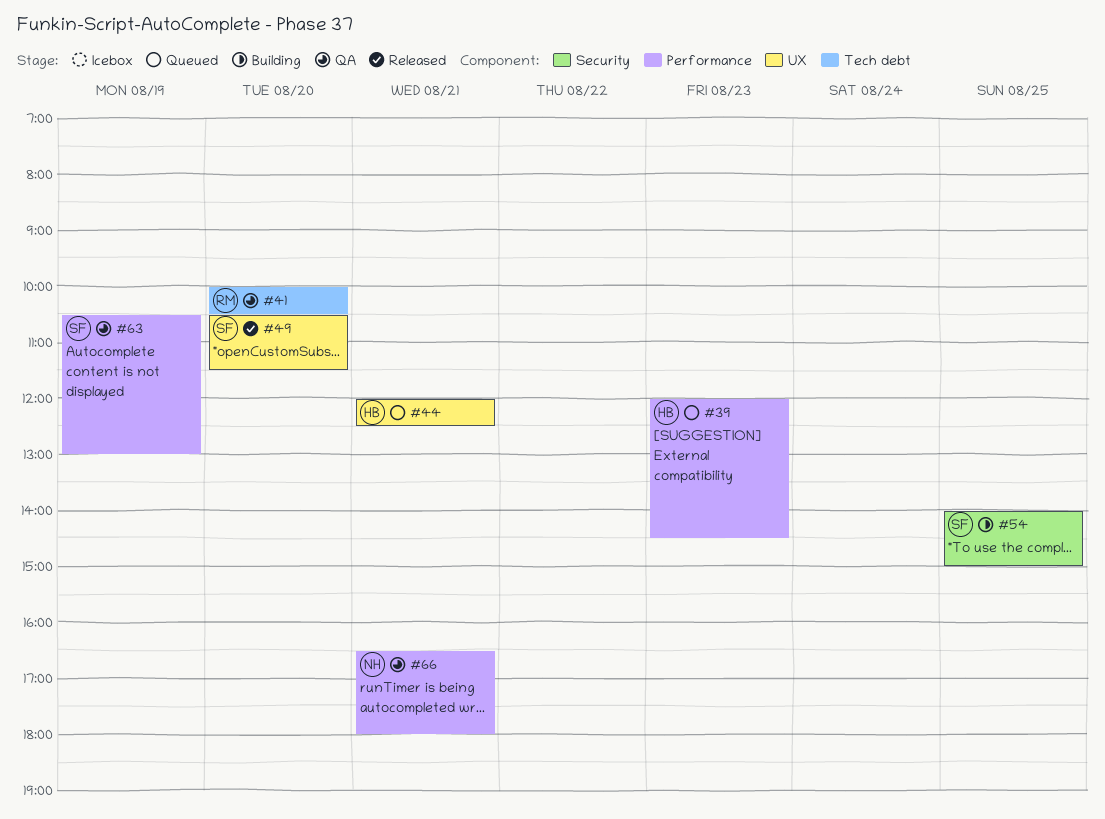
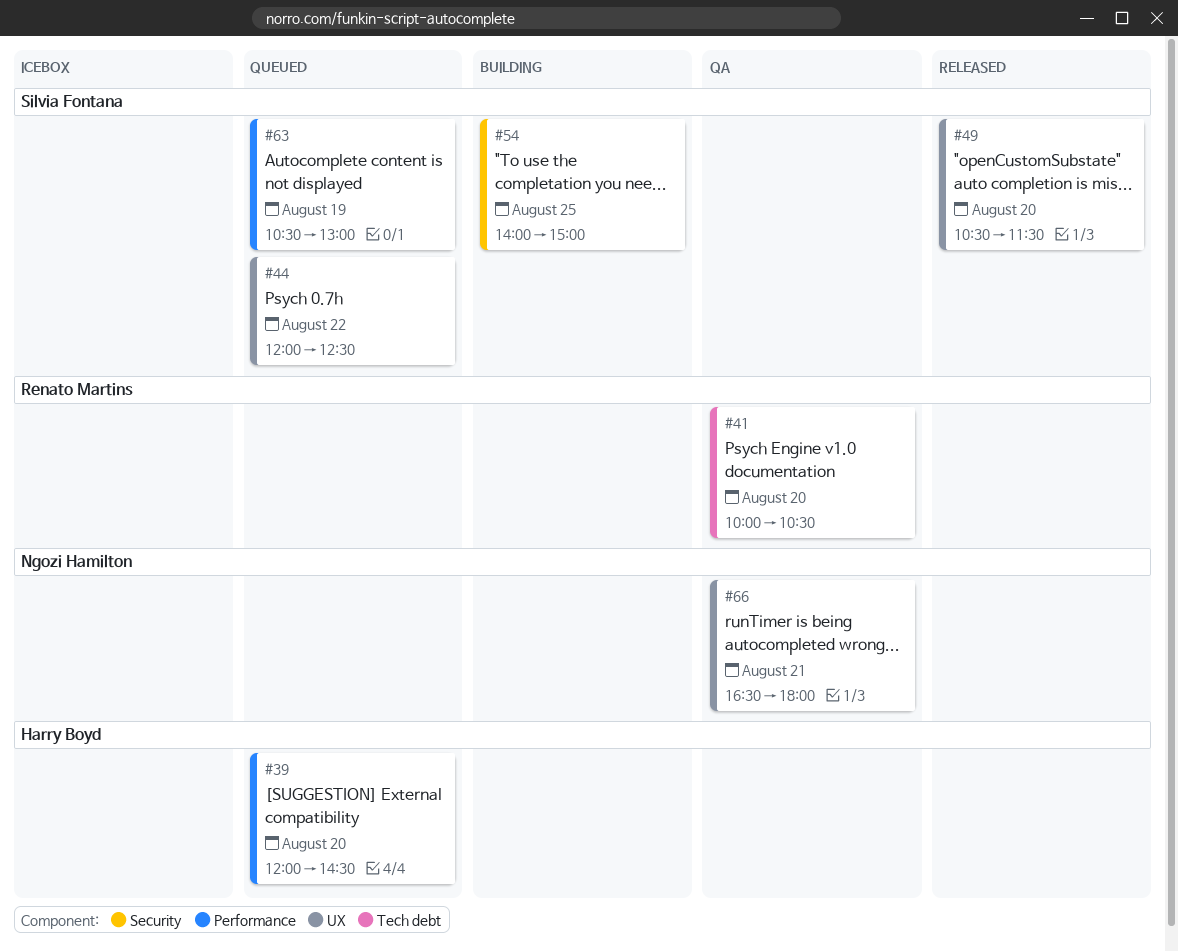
#39, day: Aug 23 -> Aug 20
#44, owner: Harry Boyd -> Silvia Fontana
#44, day: Aug 21 -> Aug 22
#63, status: QA -> Queued
#66, label: Performance -> UX

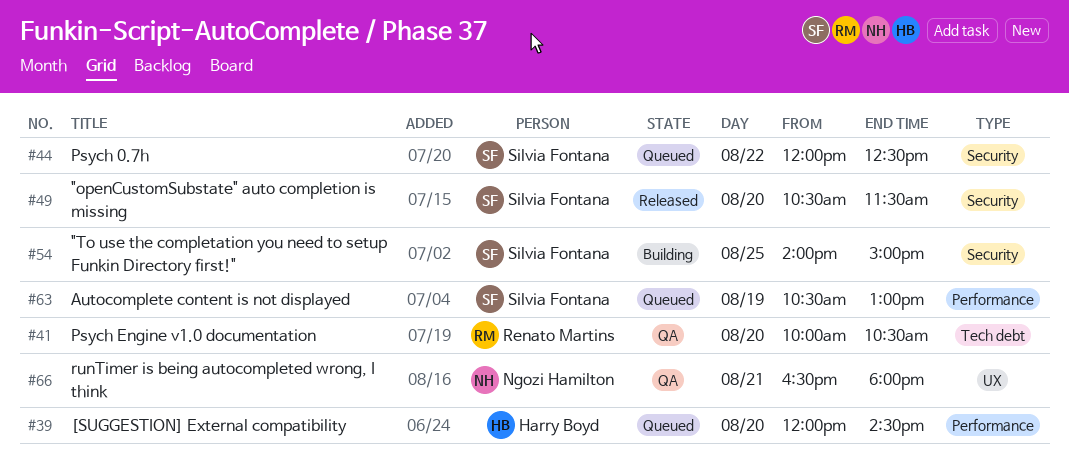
#44, label: UX -> Security
#49, label: UX -> Security

